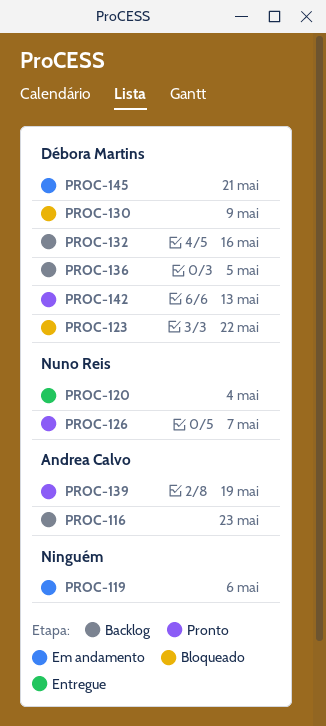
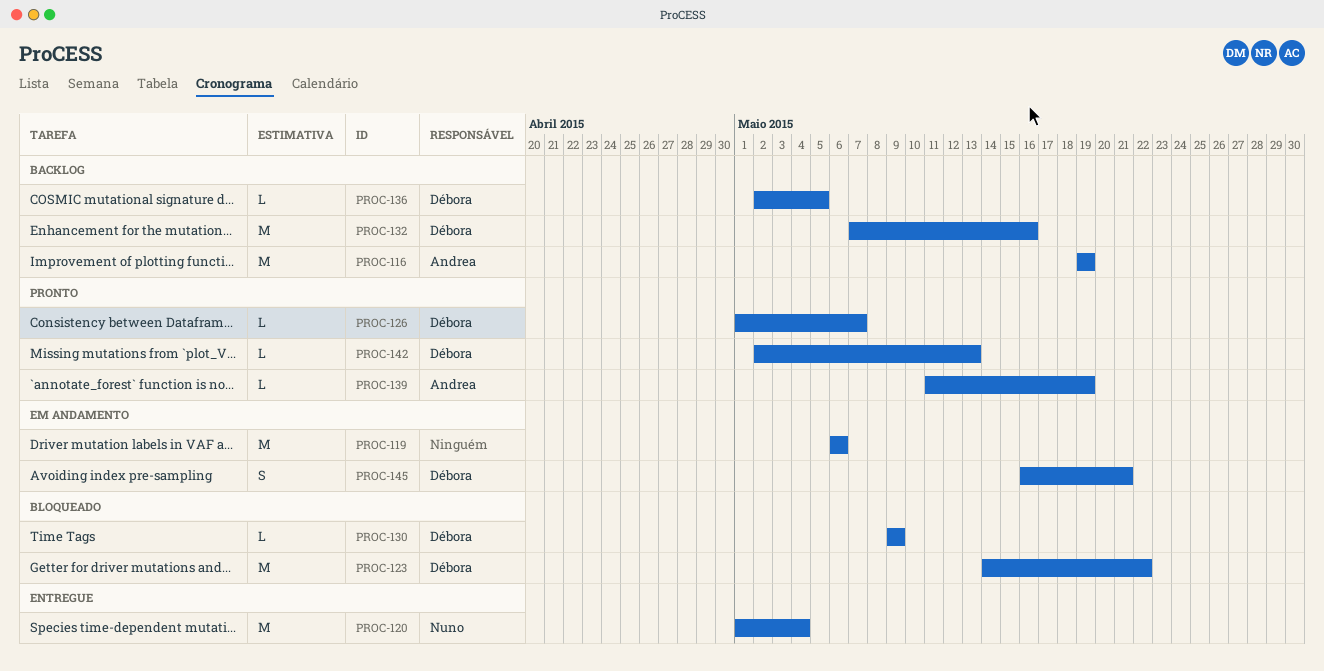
PROC-116, due: May 23 -> May 19
PROC-126, owner: Nuno Reis -> Débora Martins

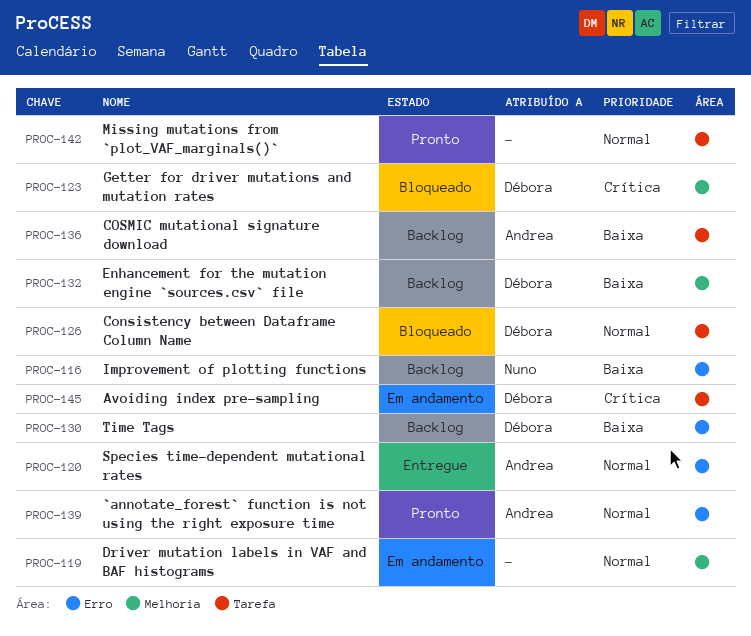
PROC-116, owner: Andrea -> Nuno
PROC-120, owner: Nuno -> Andrea
PROC-126, status: Pronto -> Bloqueado
PROC-130, status: Bloqueado -> Backlog
PROC-136, owner: Débora -> Andrea
PROC-142, owner: Débora -> none

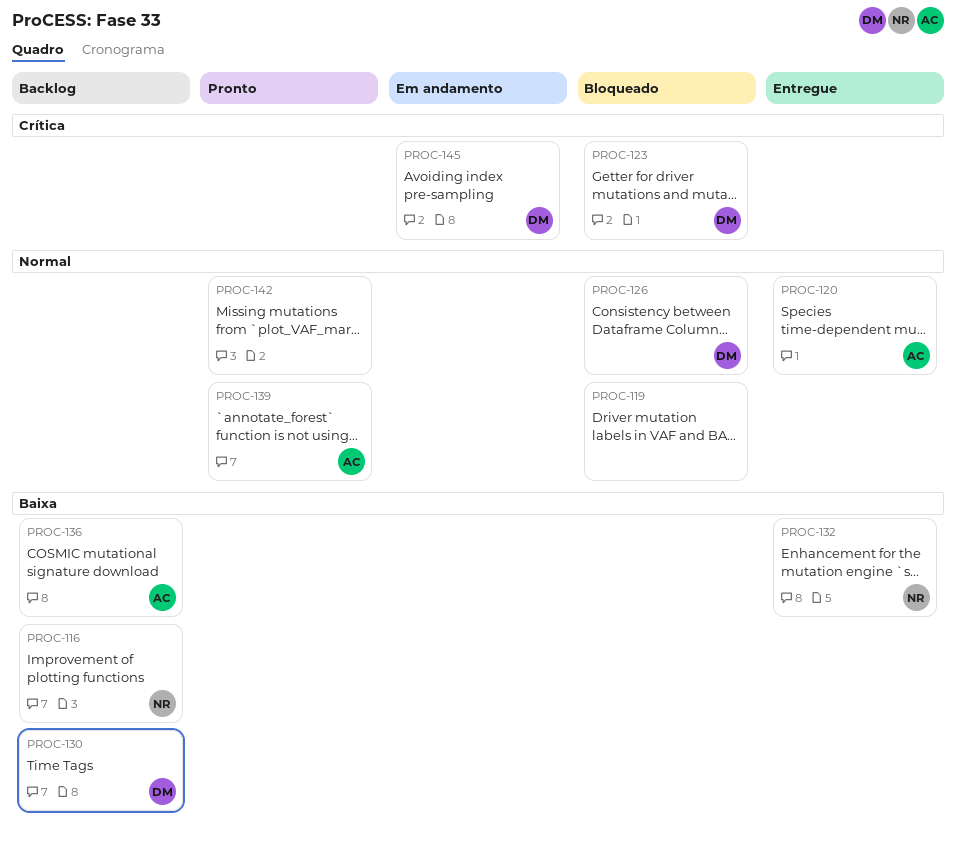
PROC-119, status: Em andamento -> Bloqueado
PROC-132, status: Backlog -> Entregue
PROC-132, owner: Débora -> Nuno

